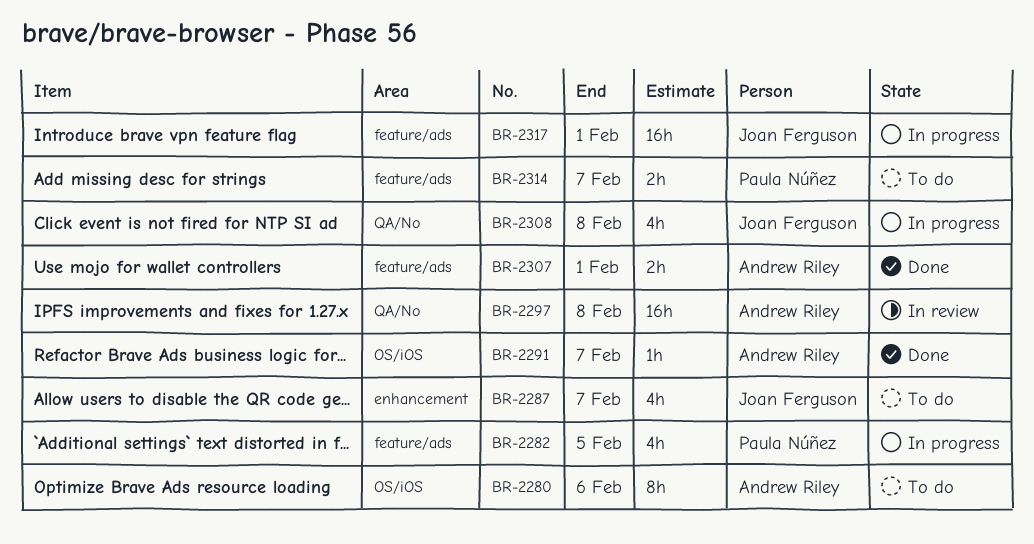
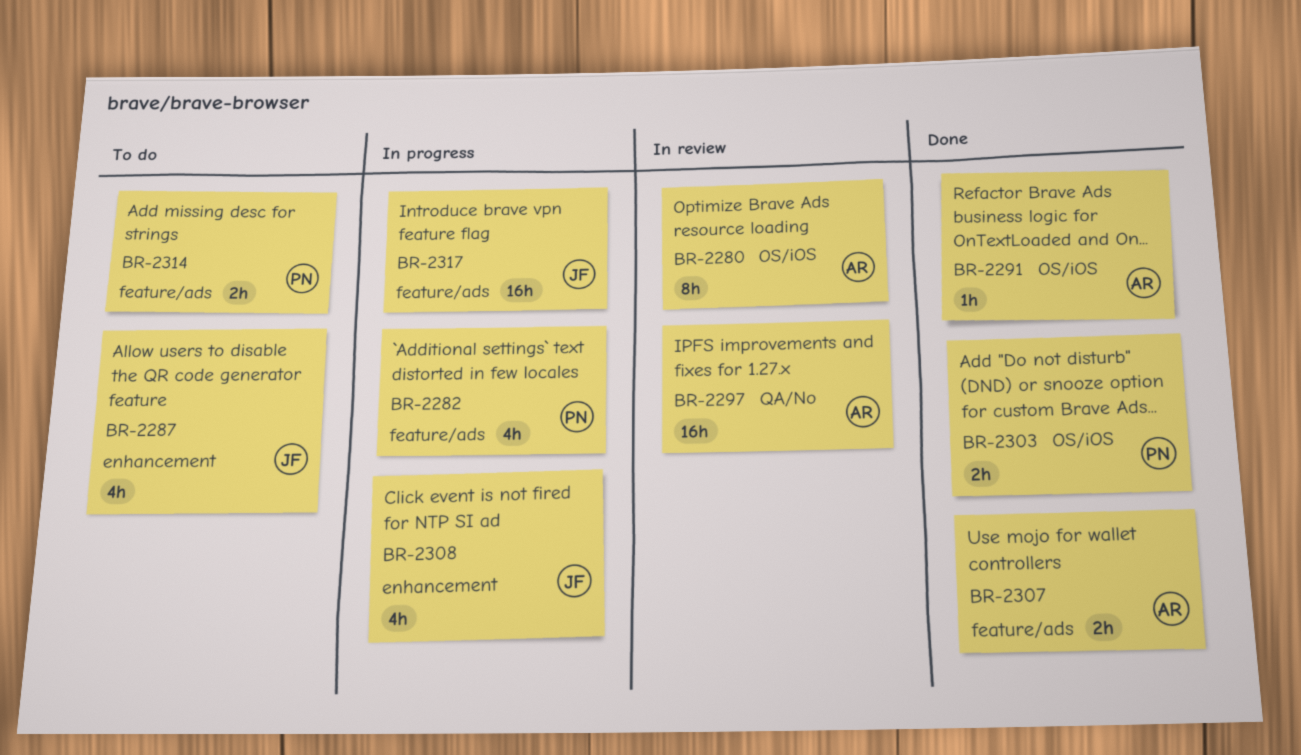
BR-2280, status: To do -> In review
BR-2303: none -> present
BR-2308, label: QA/No -> enhancement

